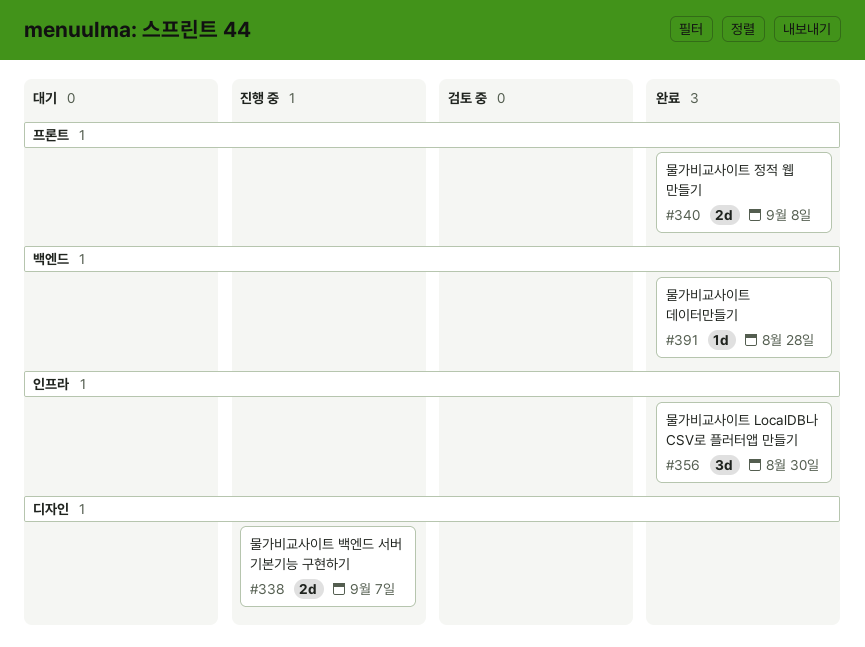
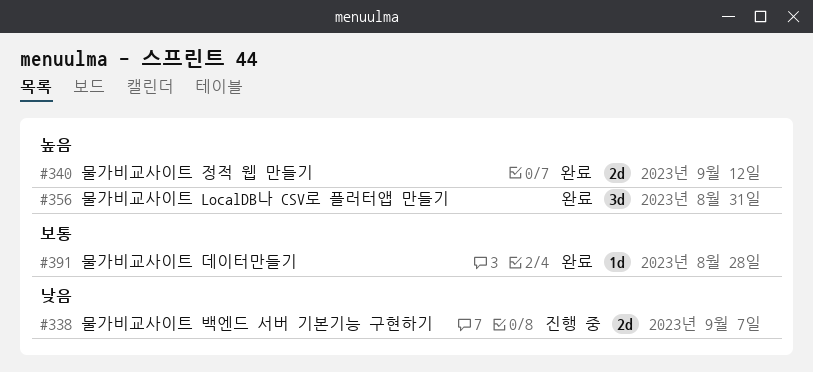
#340, due: Sep 8 -> Sep 12
#356, due: Aug 30 -> Aug 31

